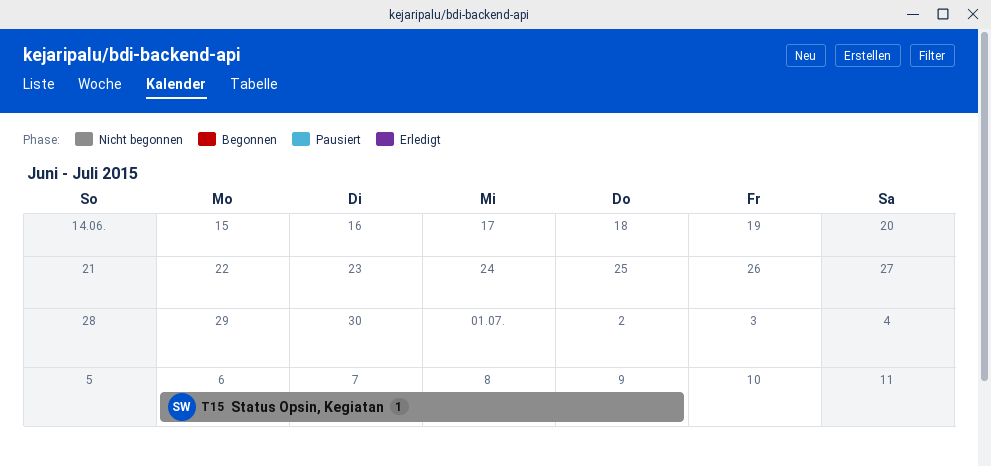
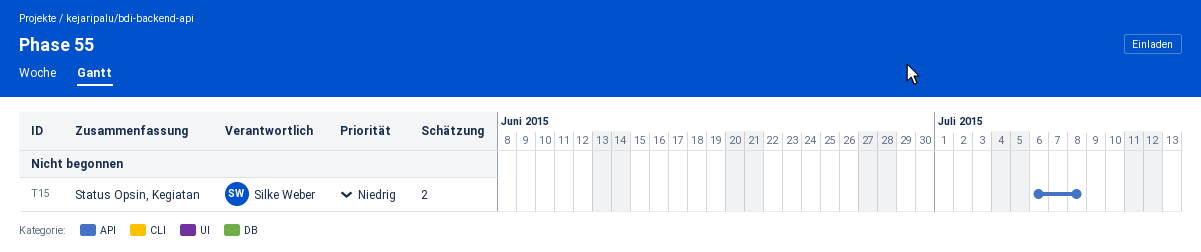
T15, estimate: 1 -> 2
T15, due: Jul 9 -> Jul 8

